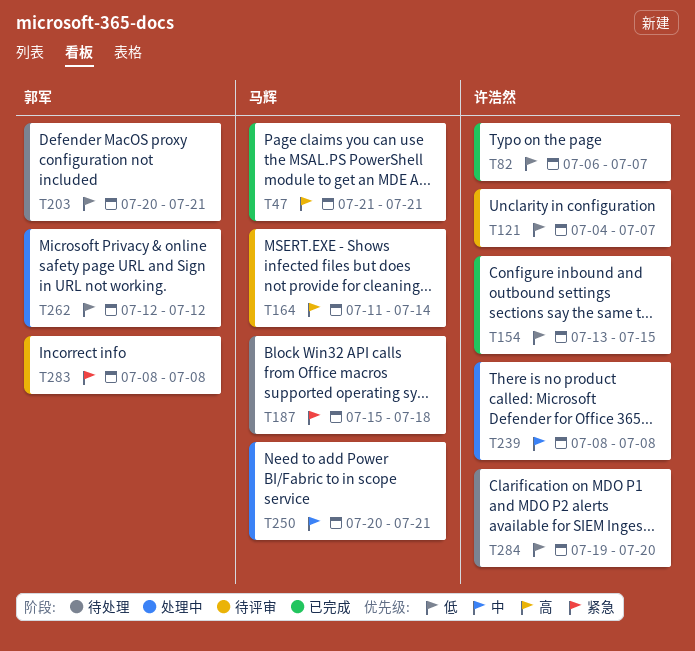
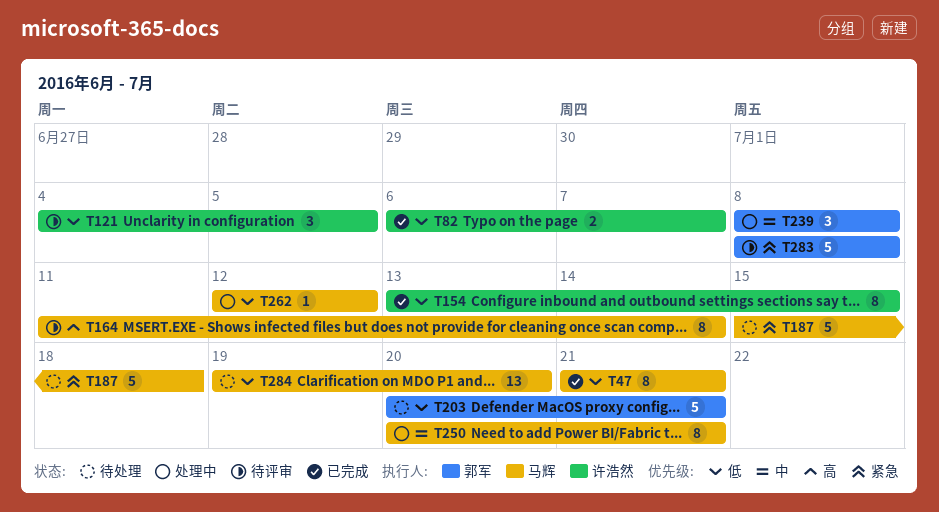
T47, priority: 高 -> 低
T121, due: Jul 7 -> Jul 5
T239, owner: 许浩然 -> 郭军
T262, owner: 郭军 -> 马辉
T284, owner: 许浩然 -> 马辉

